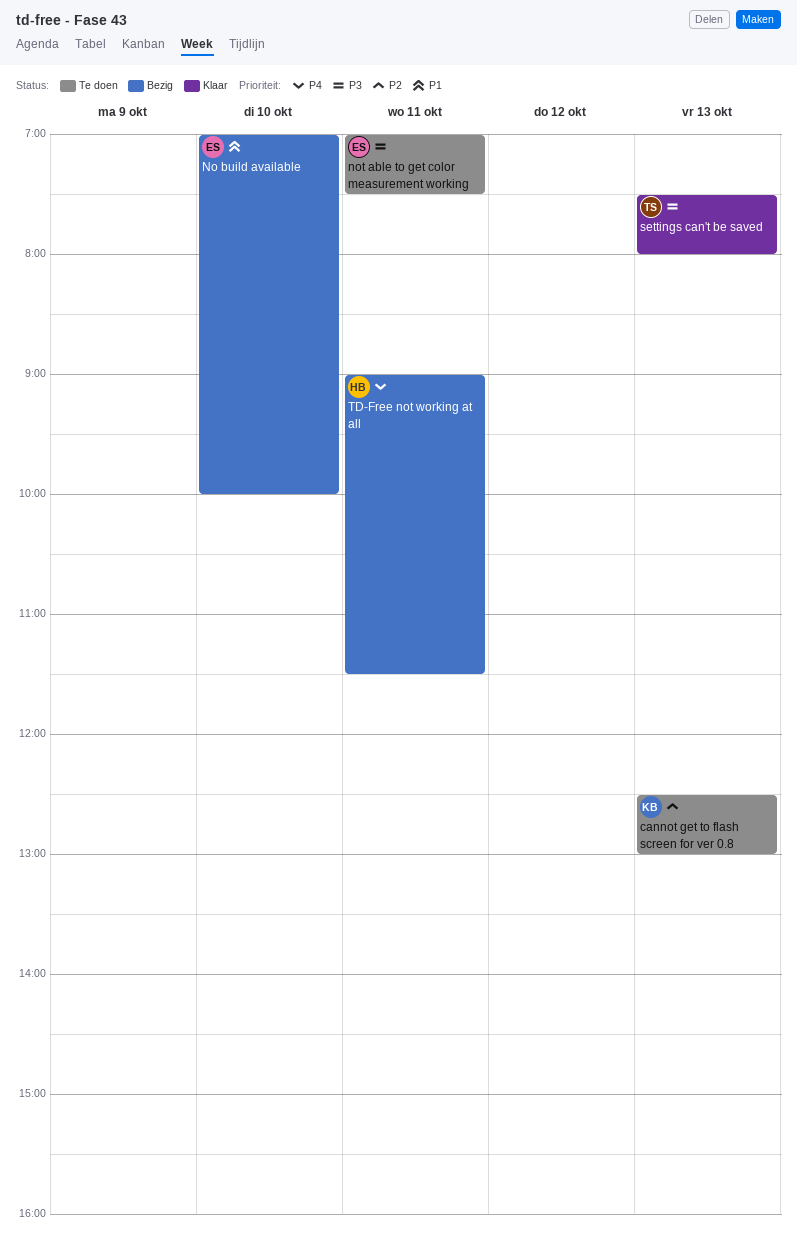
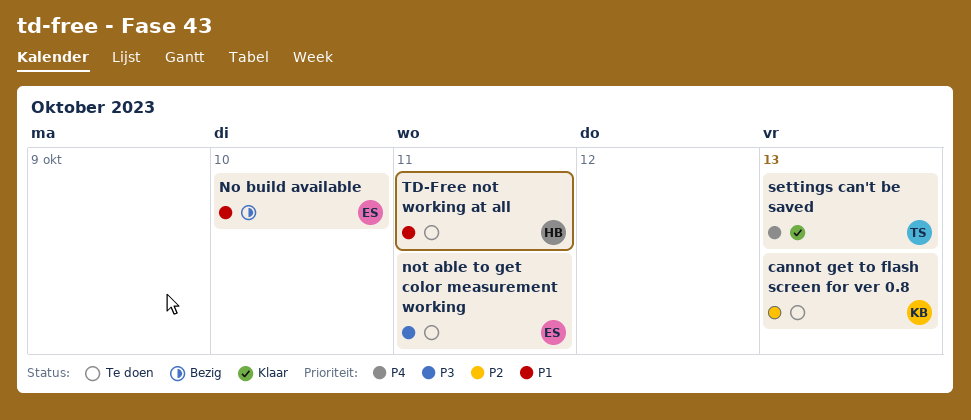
settings can't be saved, priority: P3 -> P4
TD-Free not working at all, status: Bezig -> Te doen
TD-Free not working at all, priority: P4 -> P1

